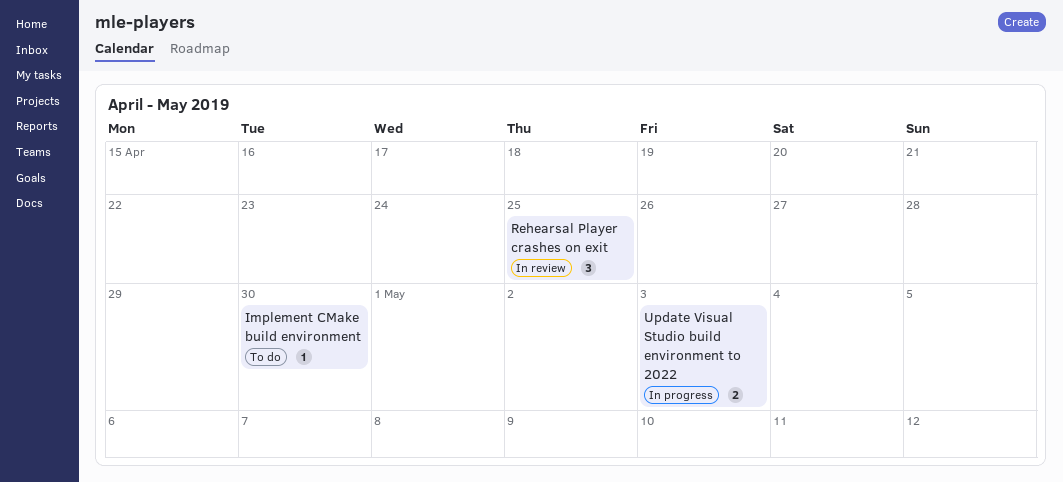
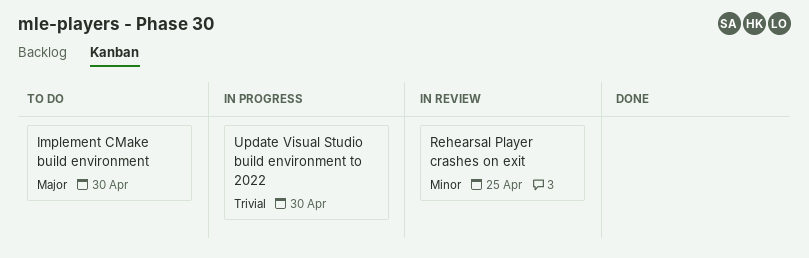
Update Visual Studio build environment to 2022, due: May 3 -> Apr 30

